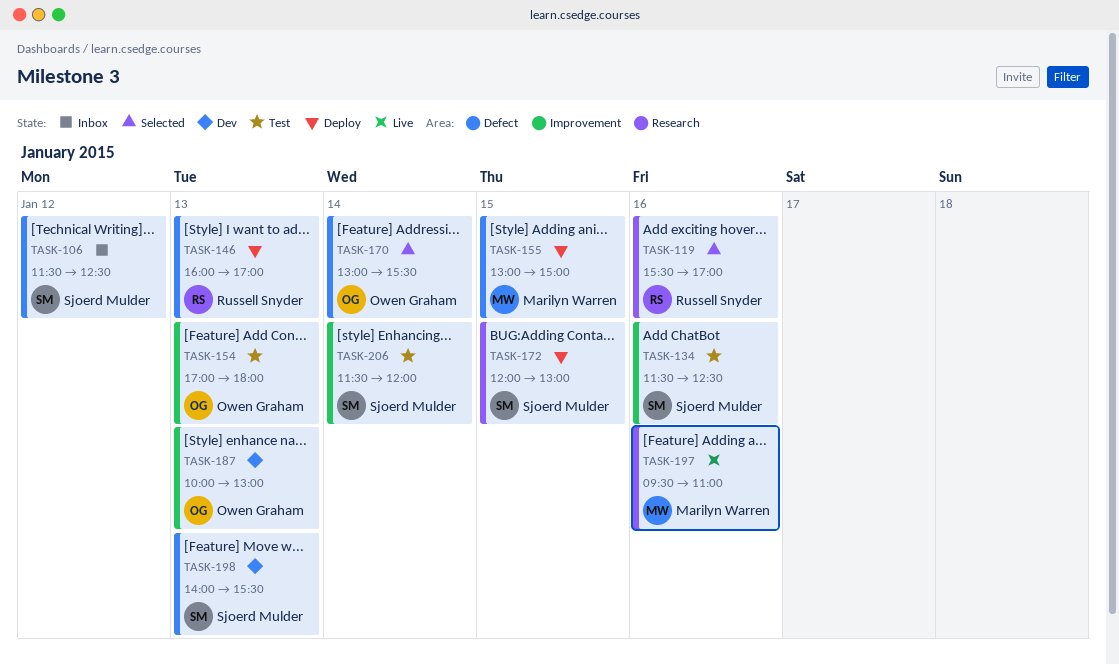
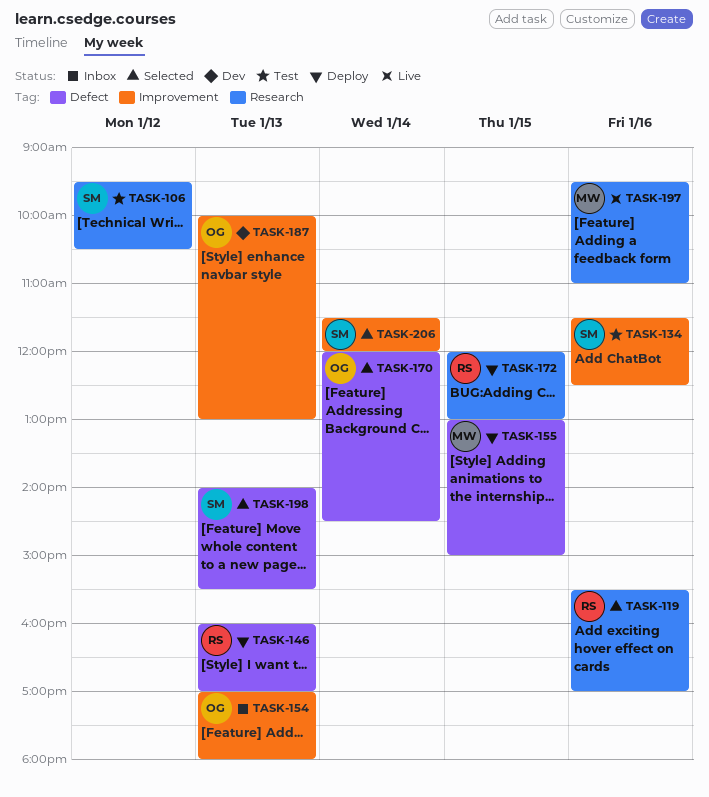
TASK-106, status: Inbox -> Test
TASK-106, label: Defect -> Research
TASK-106, begins: 11:30 -> 09:30
TASK-106, ends: 12:30 -> 10:30
TASK-154, status: Test -> Inbox
TASK-170, begins: 13:00 -> 12:00
TASK-170, ends: 15:30 -> 14:30
TASK-172, owner: Sjoerd Mulder -> Russell Snyder
TASK-198, status: Dev -> Selected
TASK-206, status: Test -> Selected

